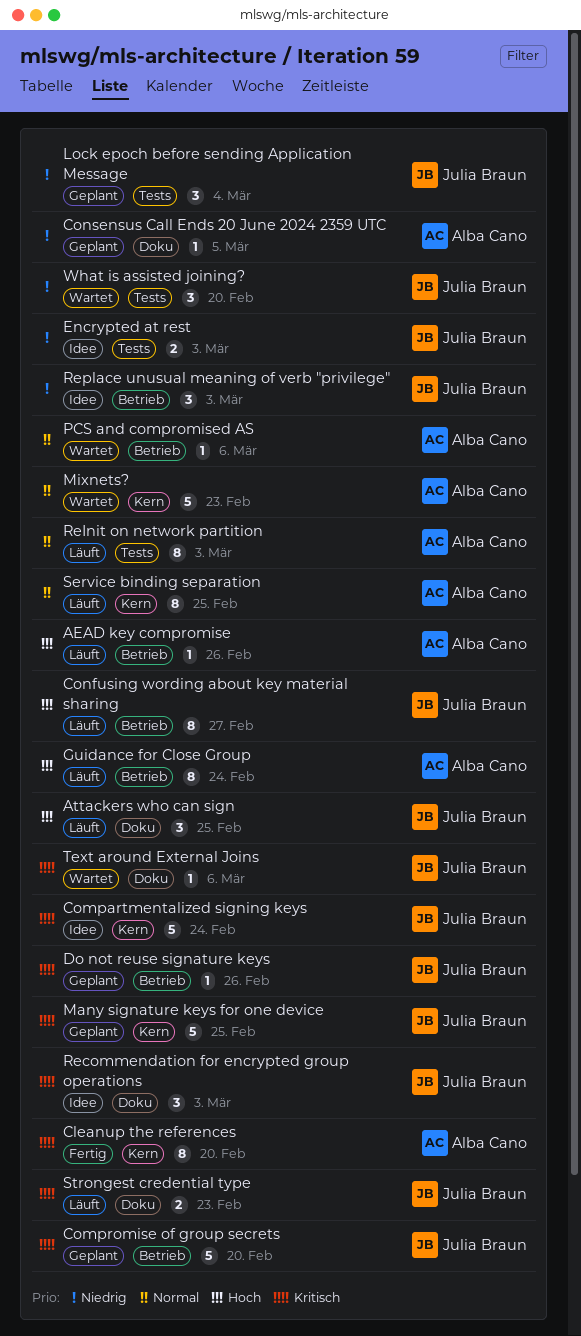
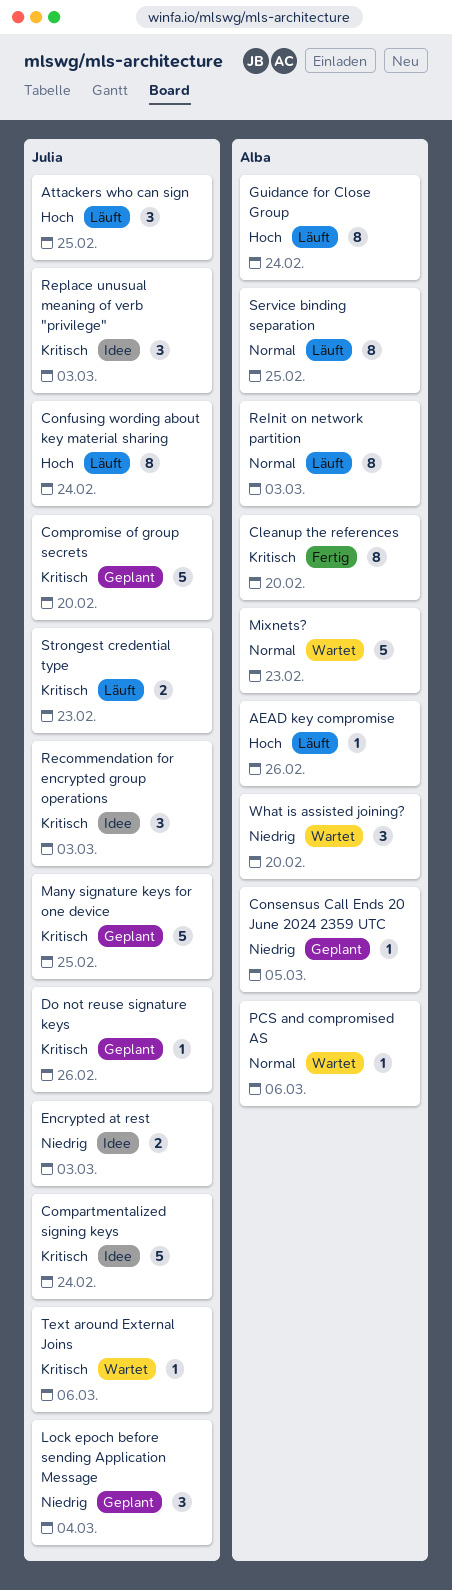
Confusing wording about key material sharing, due: Feb 27 -> Feb 24
Replace unusual meaning of verb "privilege", priority: Niedrig -> Kritisch
What is assisted joining?, owner: Julia Braun -> Alba Cano

